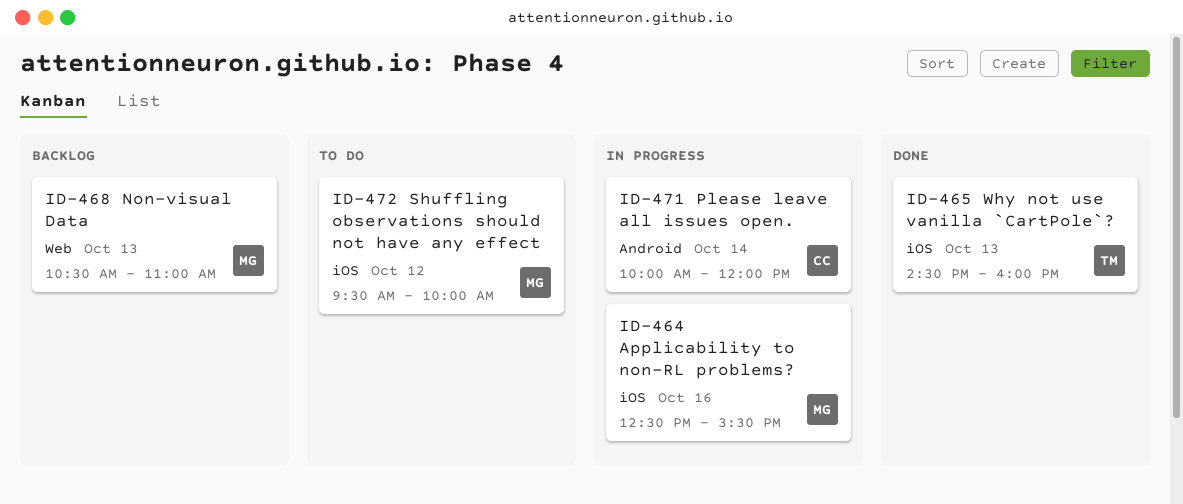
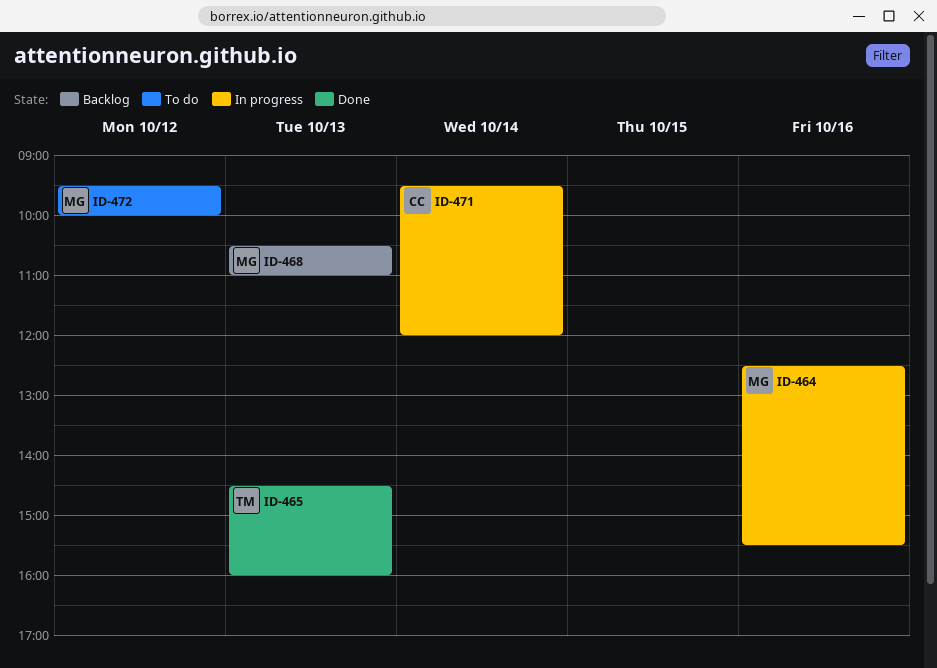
ID-471, begins: 10:00 -> 09:30

